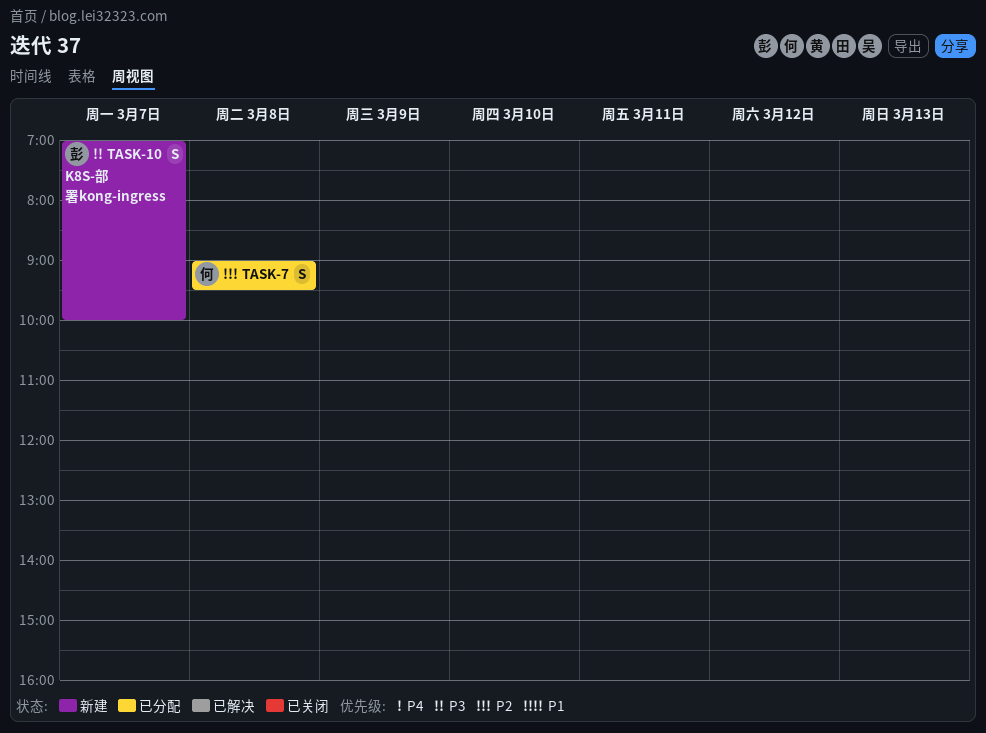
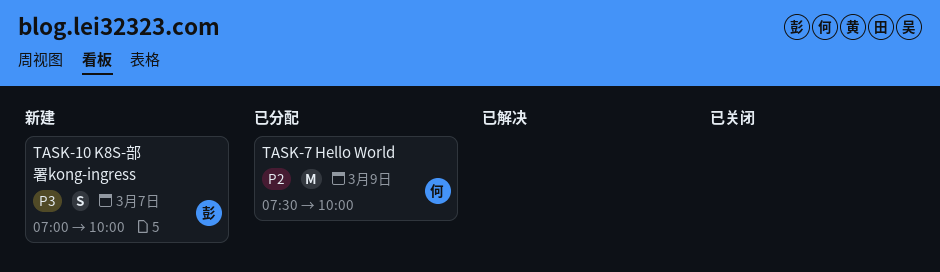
TASK-7, estimate: S -> M
TASK-7, day: Mar 8 -> Mar 9
TASK-7, begins: 09:00 -> 07:30
TASK-7, ends: 09:30 -> 10:00

